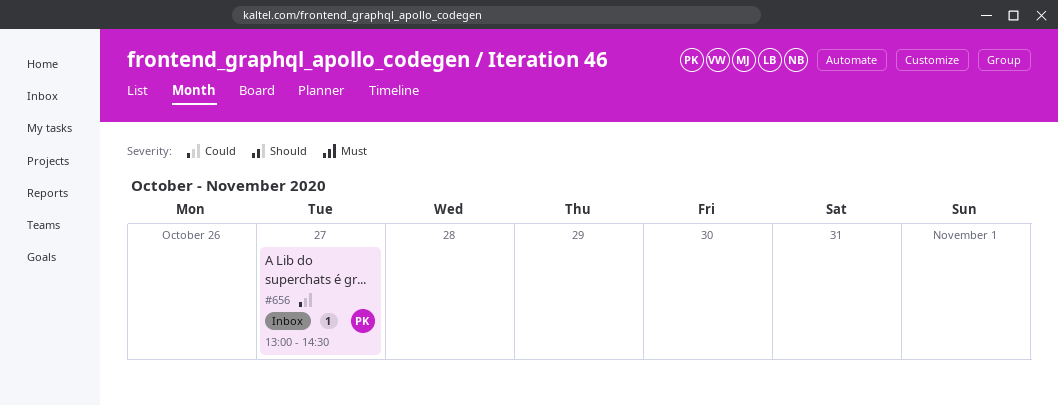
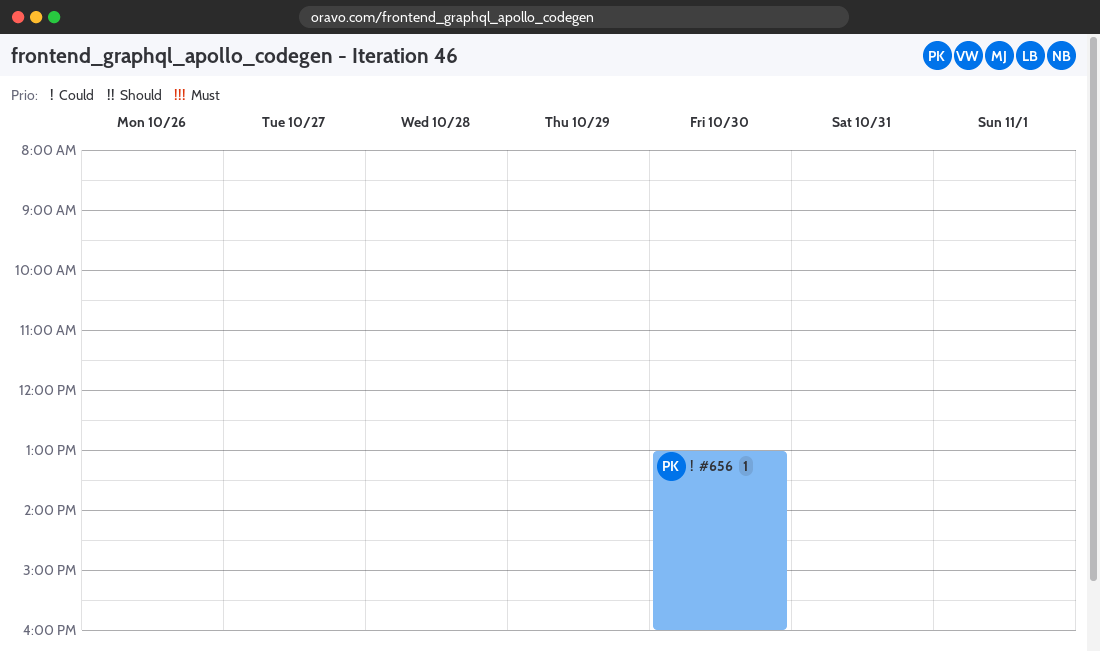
#656, day: Oct 27 -> Oct 30
#656, ends: 14:30 -> 16:00

